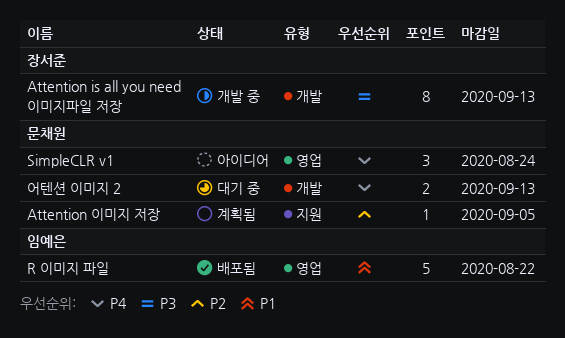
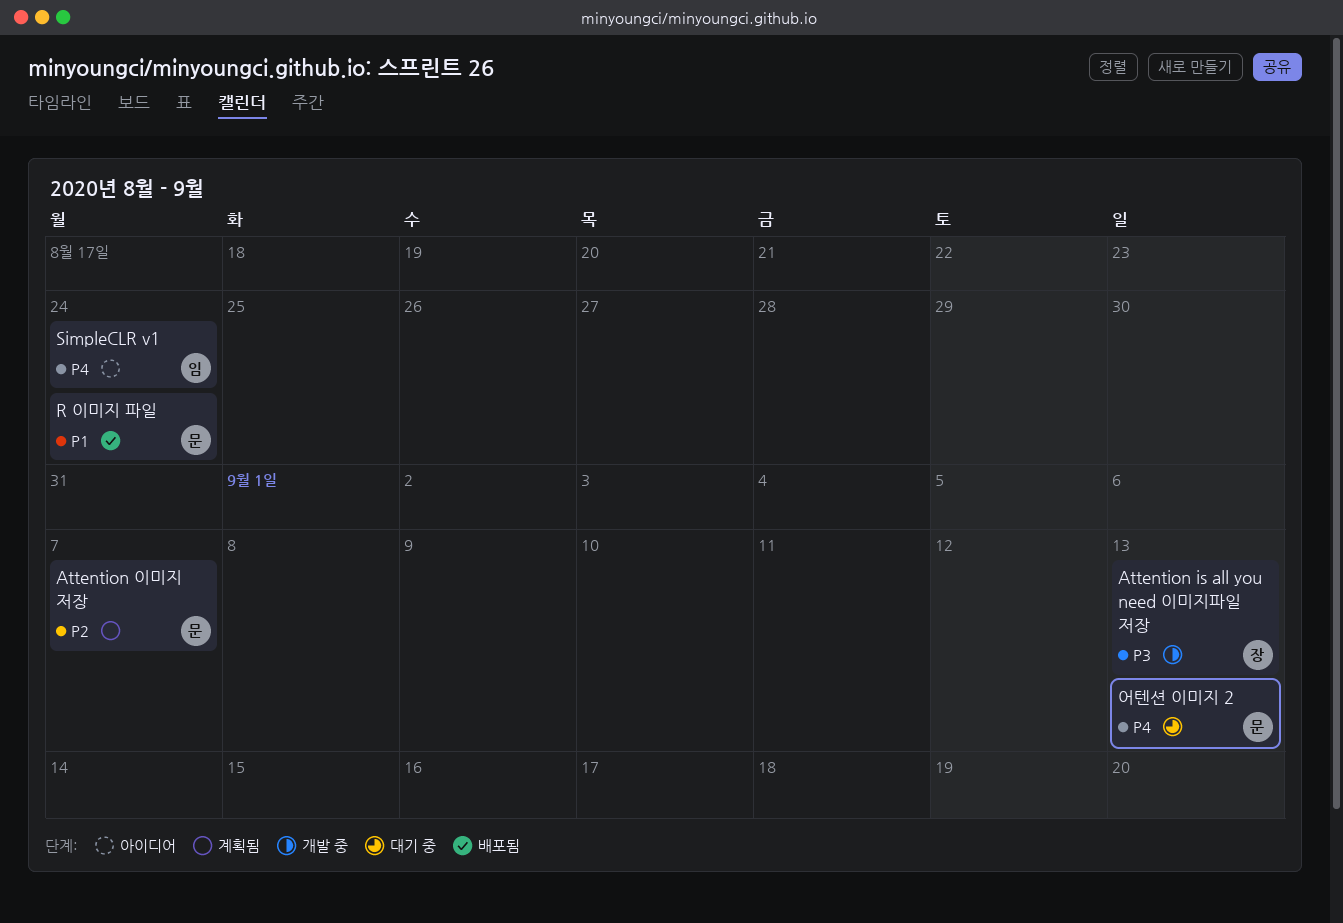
Attention 이미지 저장, due: Sep 5 -> Sep 7
R 이미지 파일, owner: 임예은 -> 문채원
R 이미지 파일, due: Aug 22 -> Aug 24
SimpleCLR v1, owner: 문채원 -> 임예은

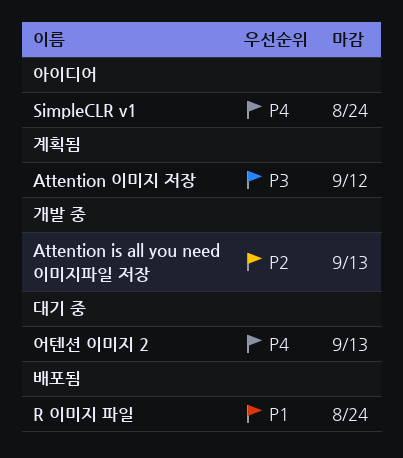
Attention is all you need 이미지파일 저장, priority: P3 -> P2
Attention 이미지 저장, priority: P2 -> P3
Attention 이미지 저장, due: Sep 7 -> Sep 12

